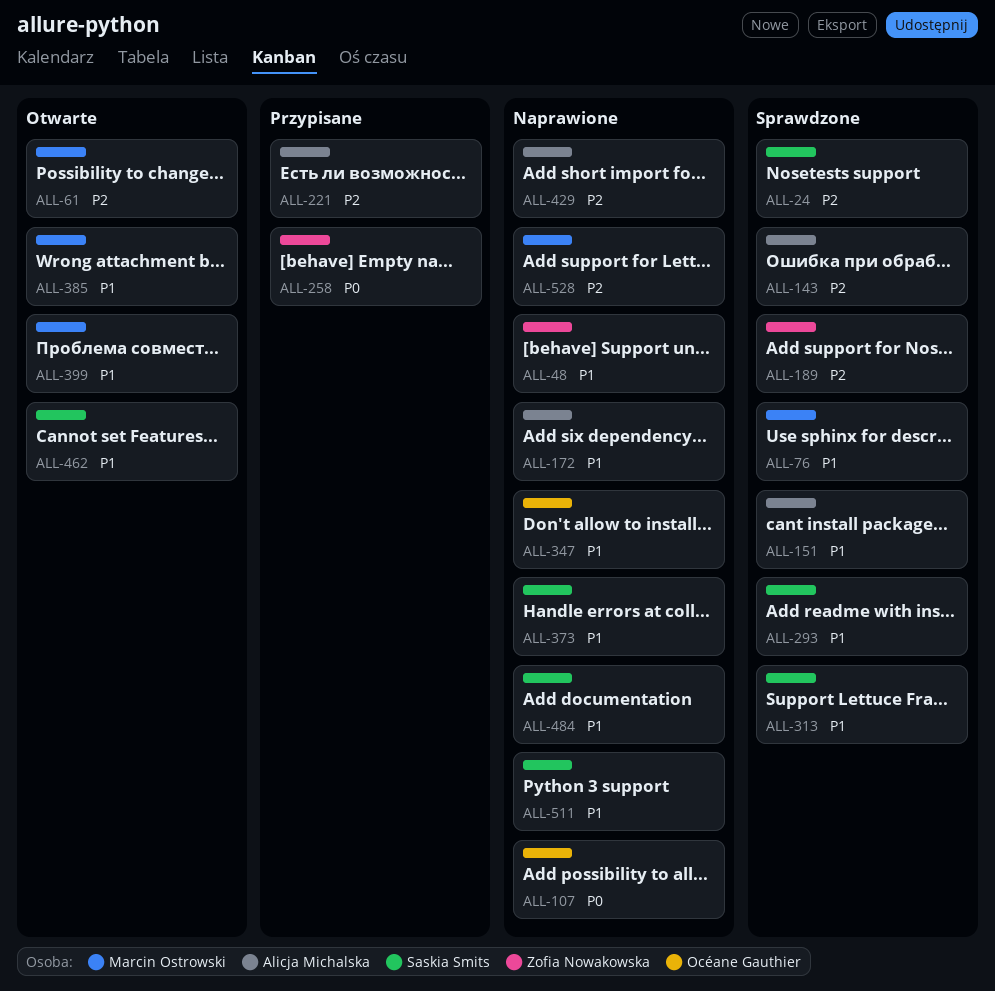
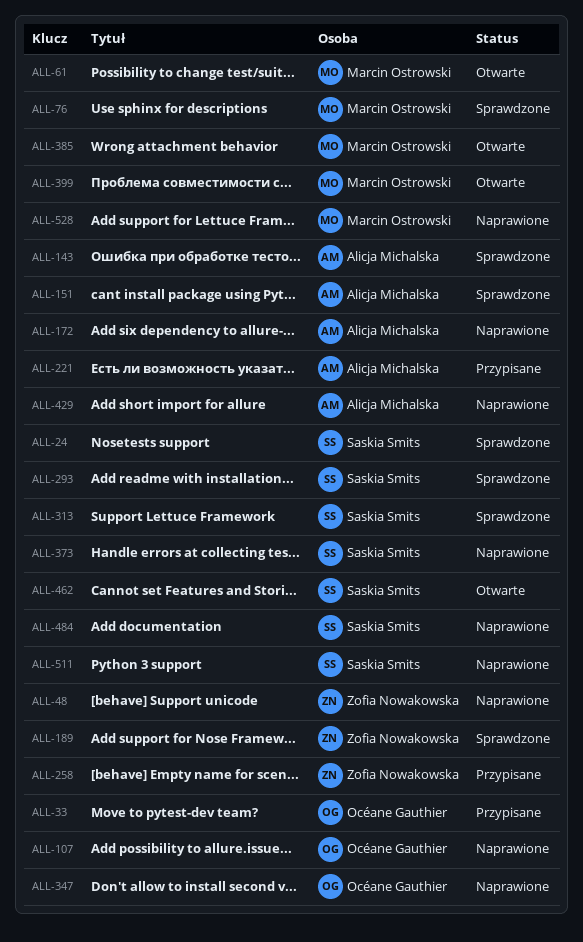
ALL-33: none -> present

